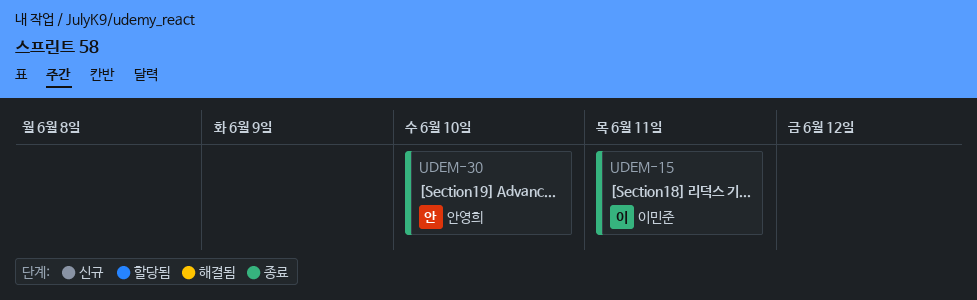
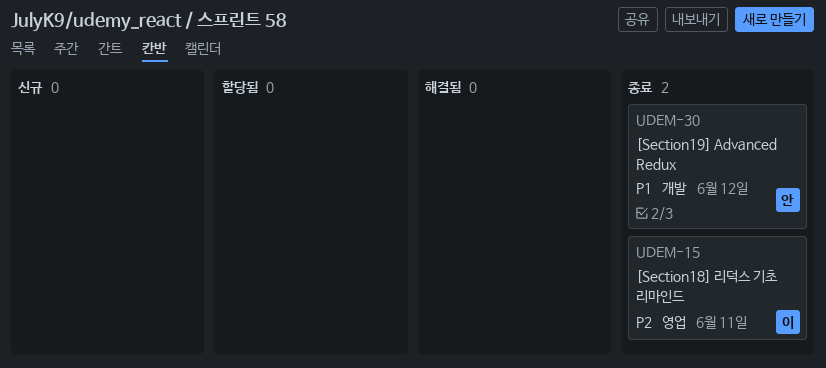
UDEM-30, due: Jun 10 -> Jun 12

